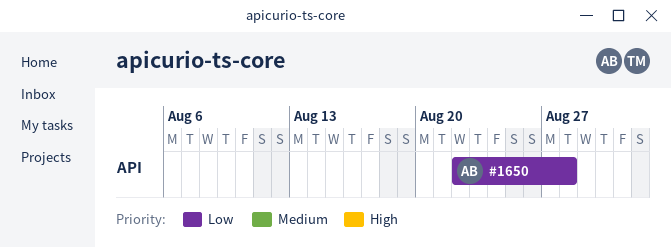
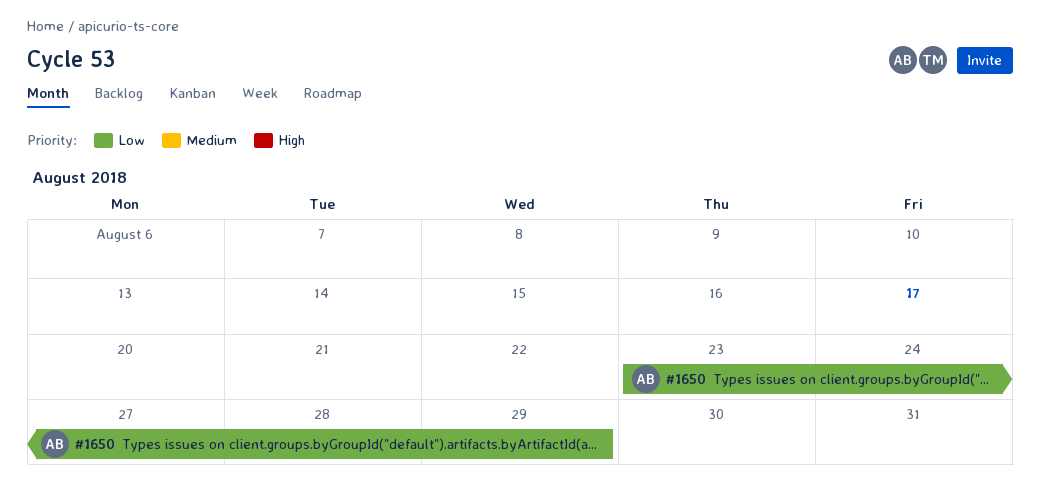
#1650, start: Aug 22 -> Aug 23
#1650, due: Aug 28 -> Aug 29

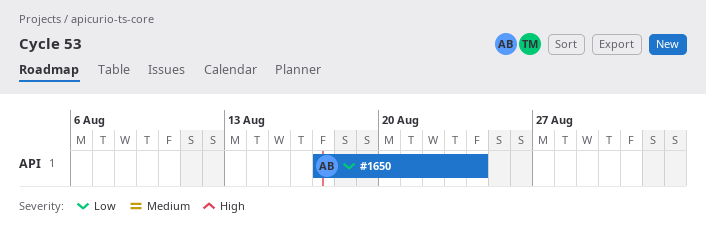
#1650, start: Aug 23 -> Aug 17
#1650, due: Aug 29 -> Aug 24

